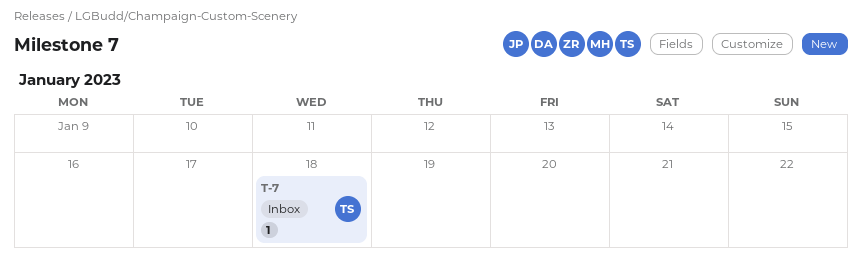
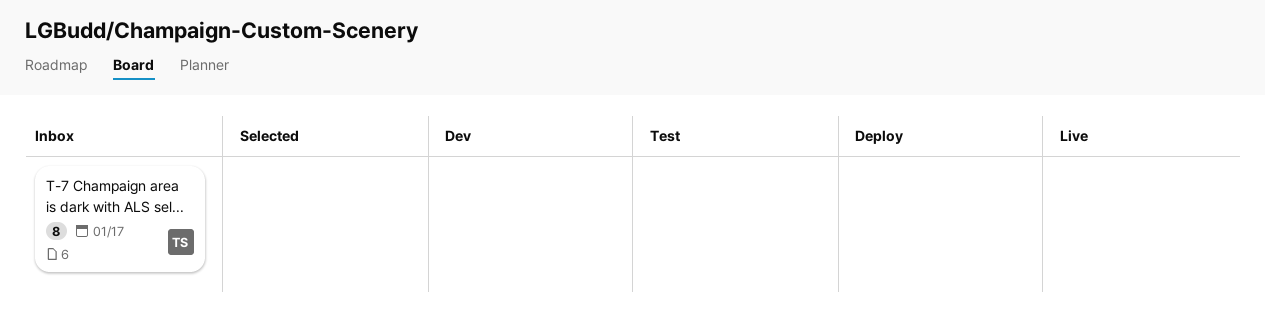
T-7, estimate: 1 -> 8
T-7, due: Jan 18 -> Jan 17

